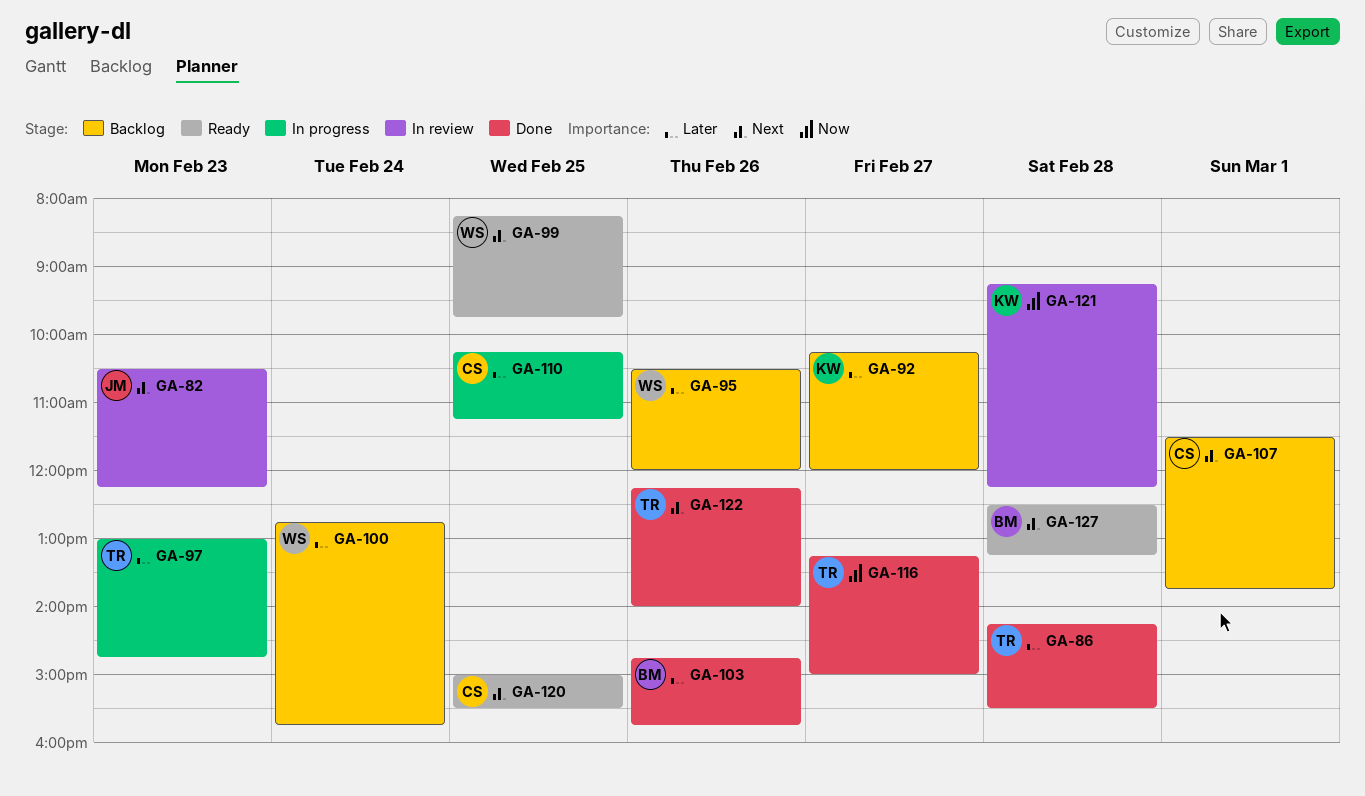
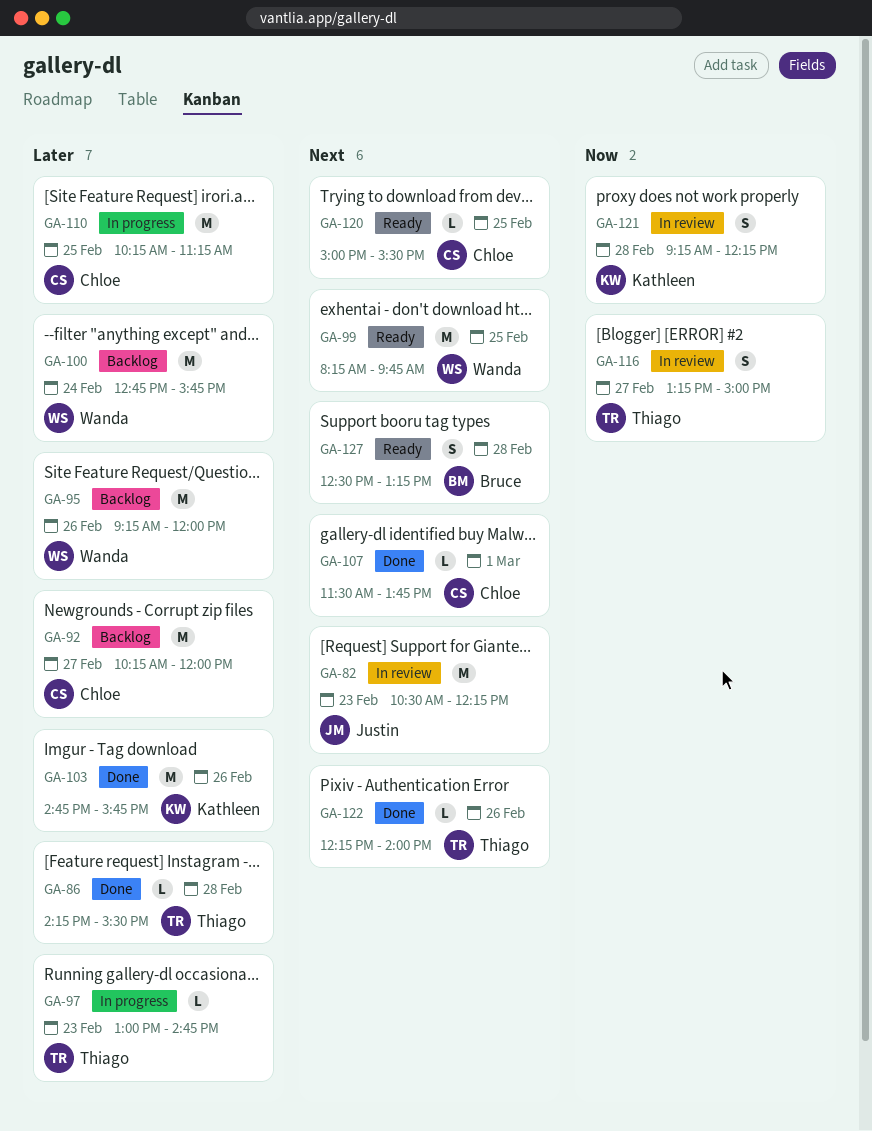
GA-92, owner: Kathleen -> Chloe
GA-95, begins: 10:30 -> 09:15
GA-103, owner: Bruce -> Kathleen
GA-107, status: Backlog -> Done
GA-116, status: Done -> In review

